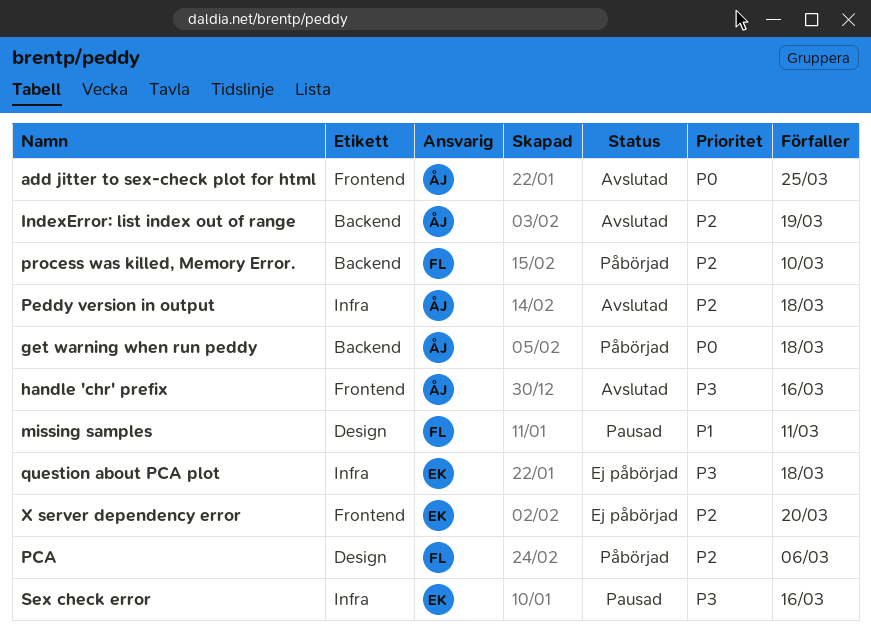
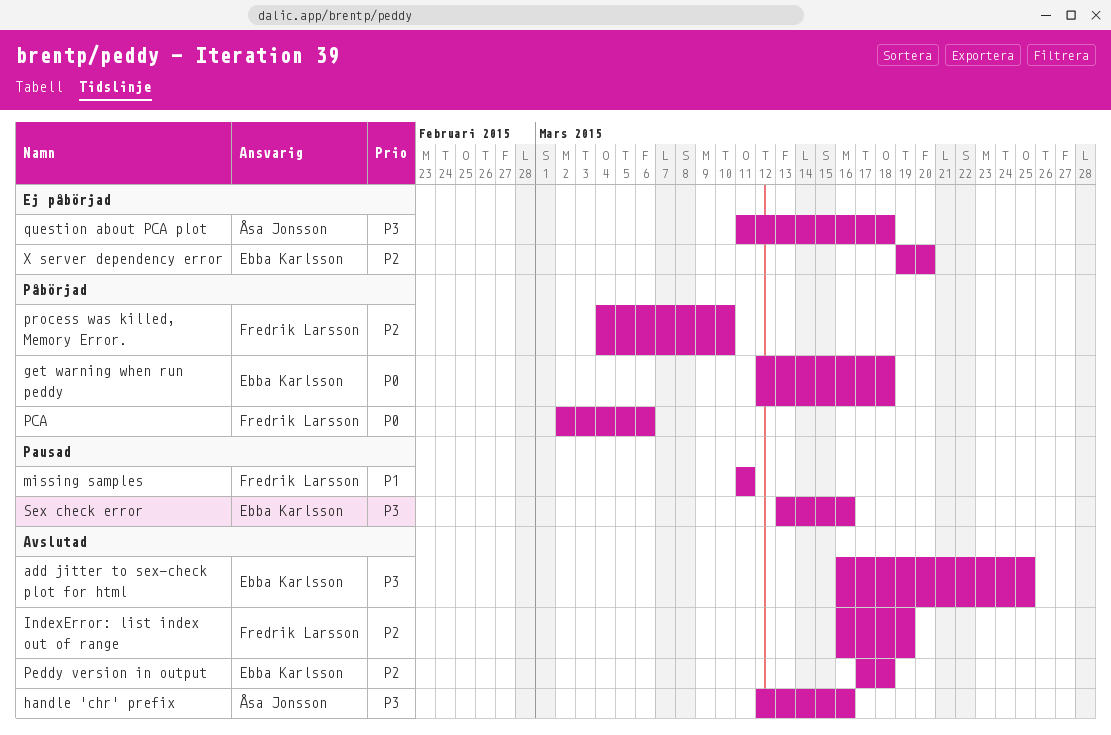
add jitter to sex-check plot for html, owner: Åsa Jonsson -> Ebba Karlsson
add jitter to sex-check plot for html, priority: P0 -> P3
get warning when run peddy, owner: Åsa Jonsson -> Ebba Karlsson
IndexError: list index out of range, owner: Åsa Jonsson -> Fredrik Larsson
PCA, priority: P2 -> P0
Peddy version in output, owner: Åsa Jonsson -> Ebba Karlsson
question about PCA plot, owner: Ebba Karlsson -> Åsa Jonsson

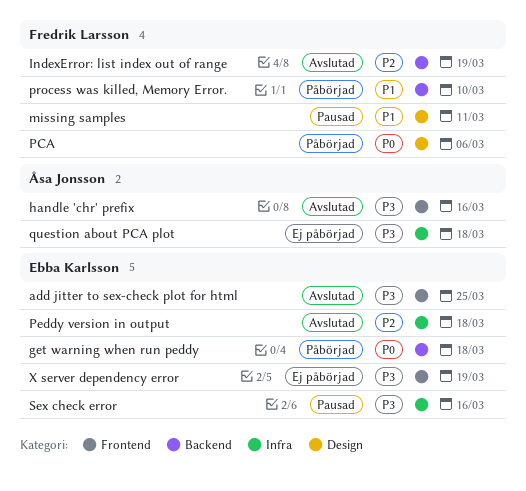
process was killed, Memory Error., priority: P2 -> P1
X server dependency error, priority: P2 -> P3
X server dependency error, due: Mar 20 -> Mar 19

